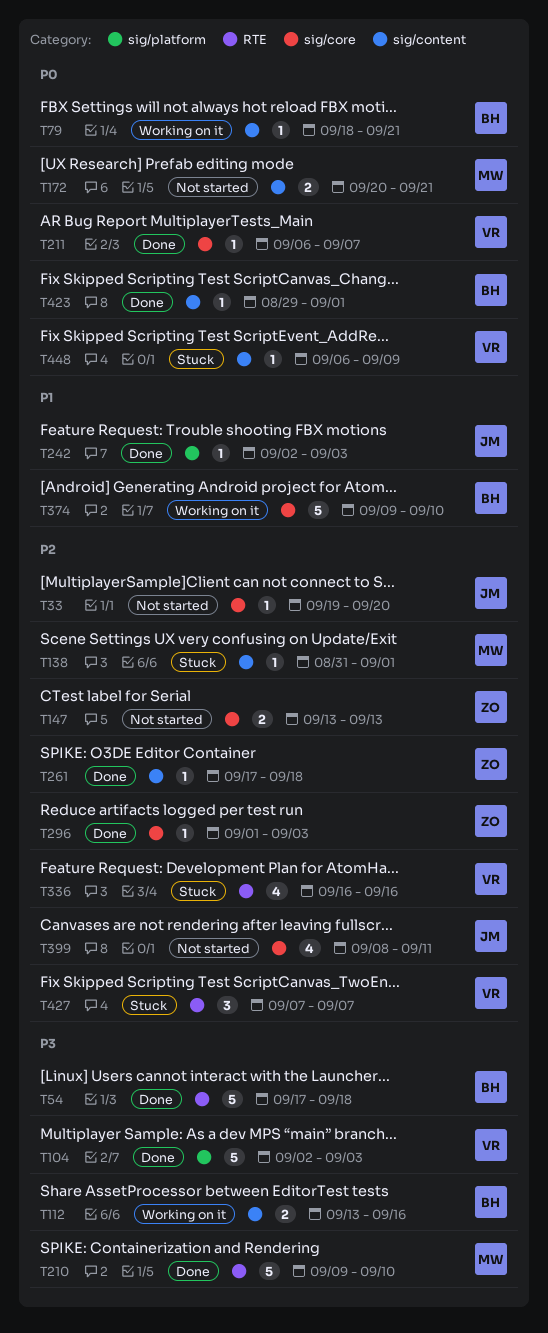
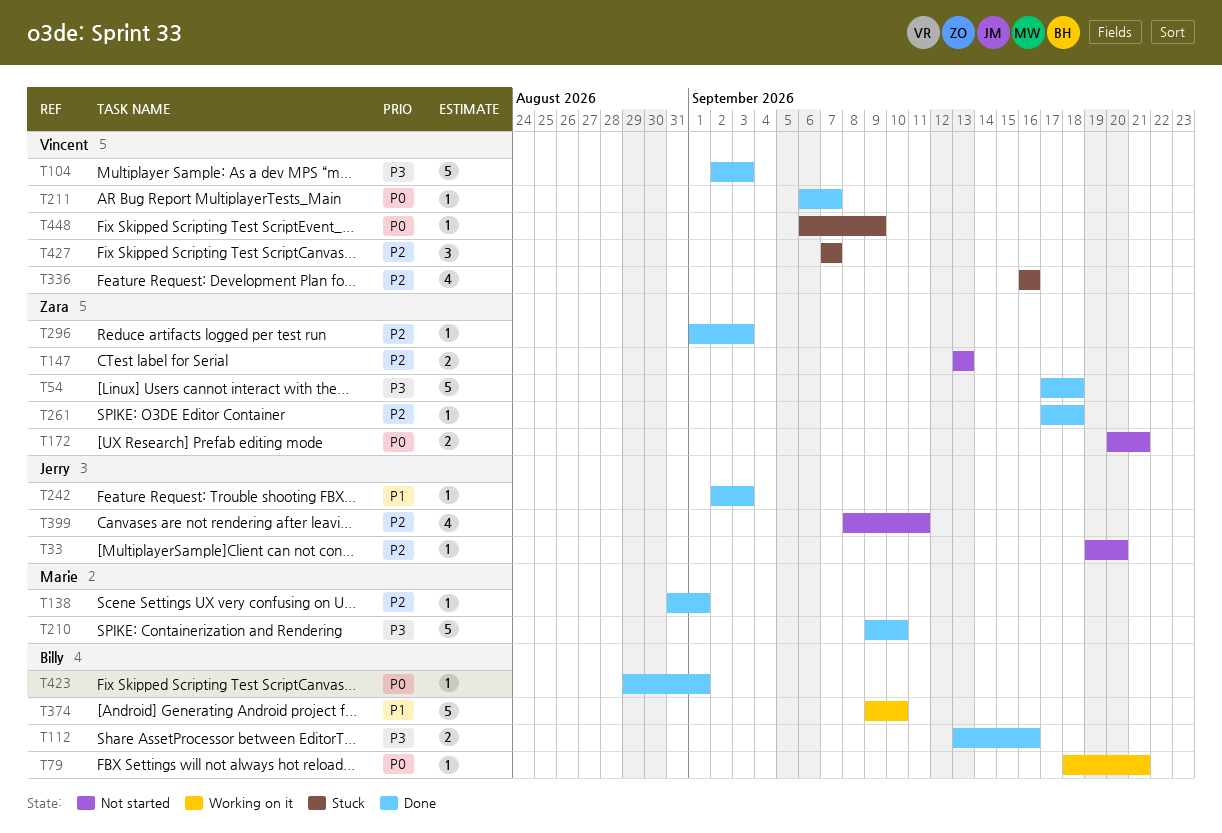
T54, owner: Billy -> Zara
T112, status: Working on it -> Done
T138, status: Stuck -> Done
T172, owner: Marie -> Zara

